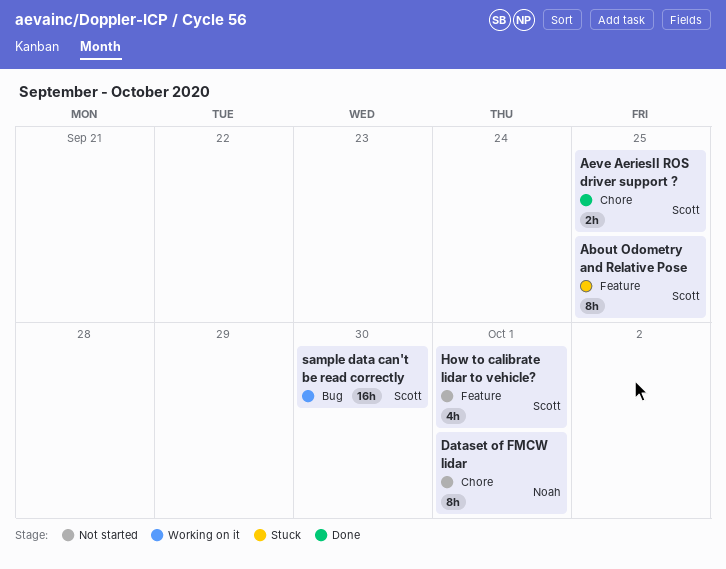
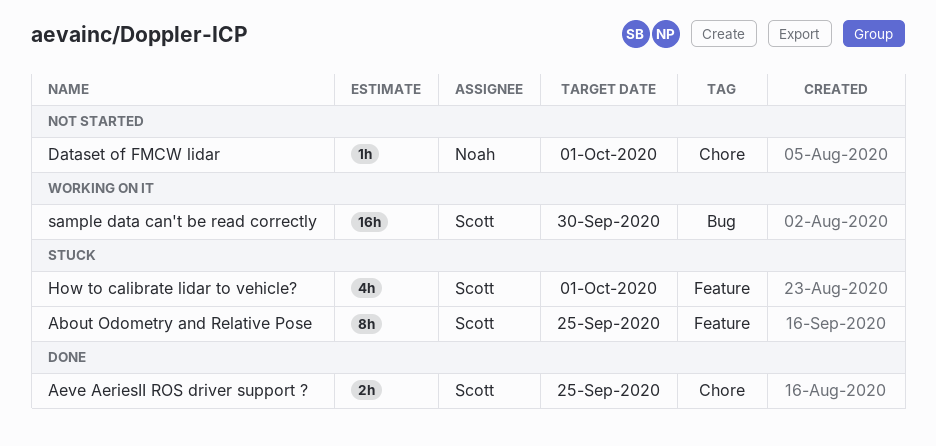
Dataset of FMCW lidar, estimate: 8h -> 1h
How to calibrate lidar to vehicle?, status: Not started -> Stuck

